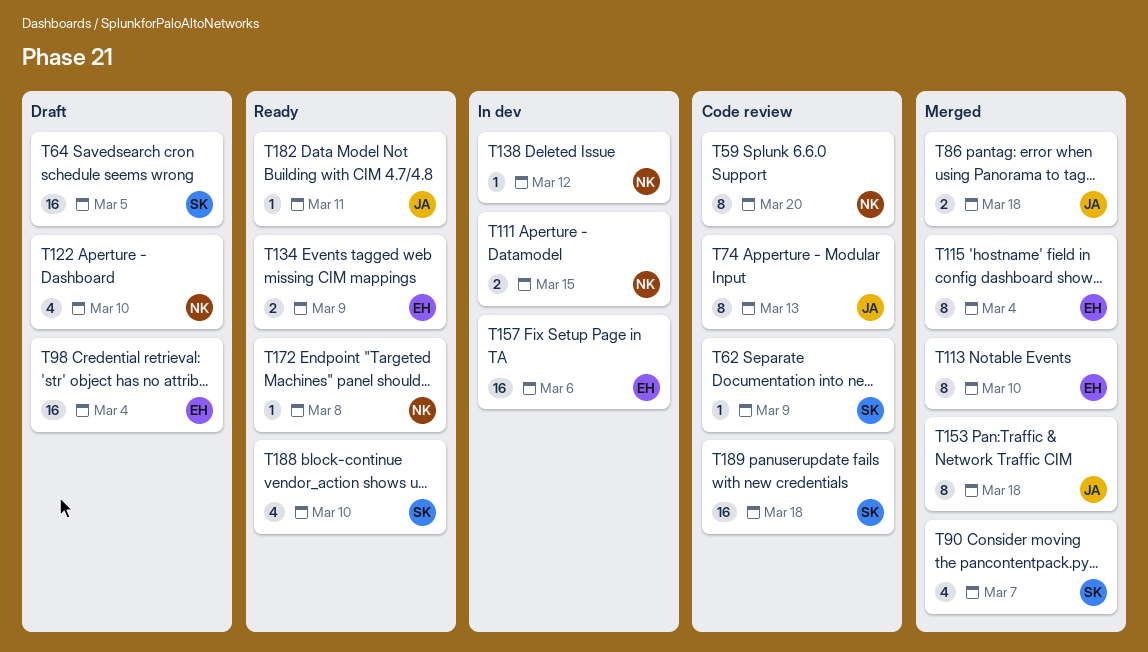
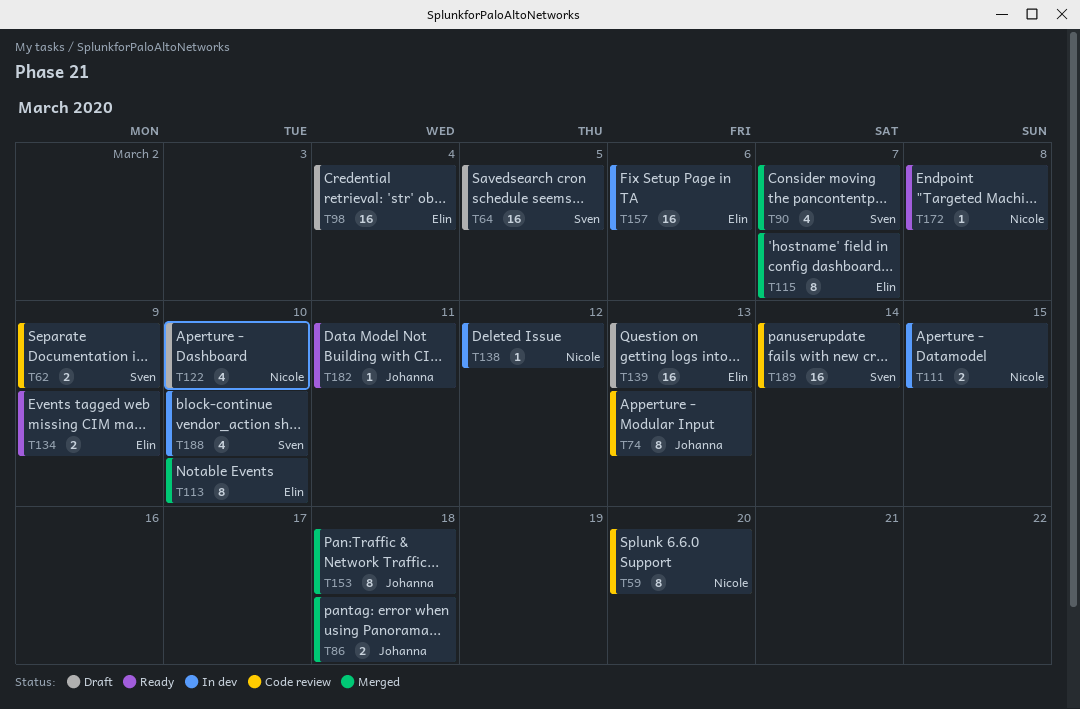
T62, estimate: 1 -> 2
T115, due: Mar 4 -> Mar 7
T139: none -> present
T188, status: Ready -> In dev
T189, due: Mar 18 -> Mar 14

